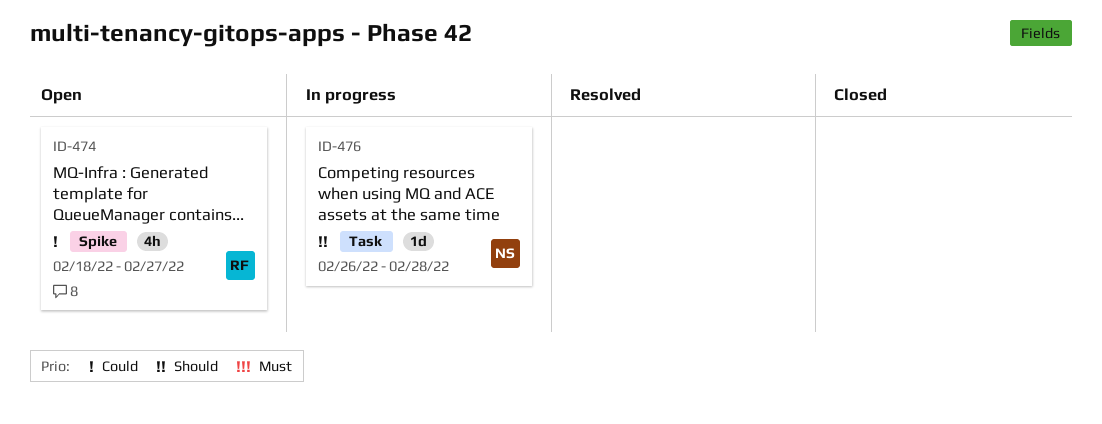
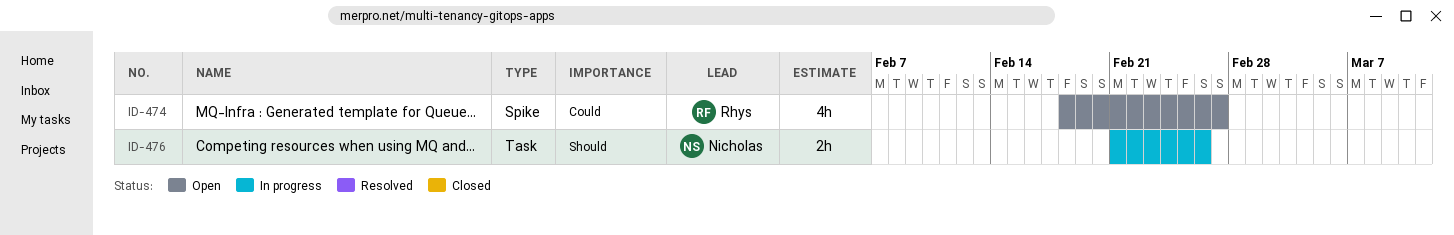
ID-476, estimate: 1d -> 2h
ID-476, start: Feb 26 -> Feb 21
ID-476, due: Feb 28 -> Feb 26

